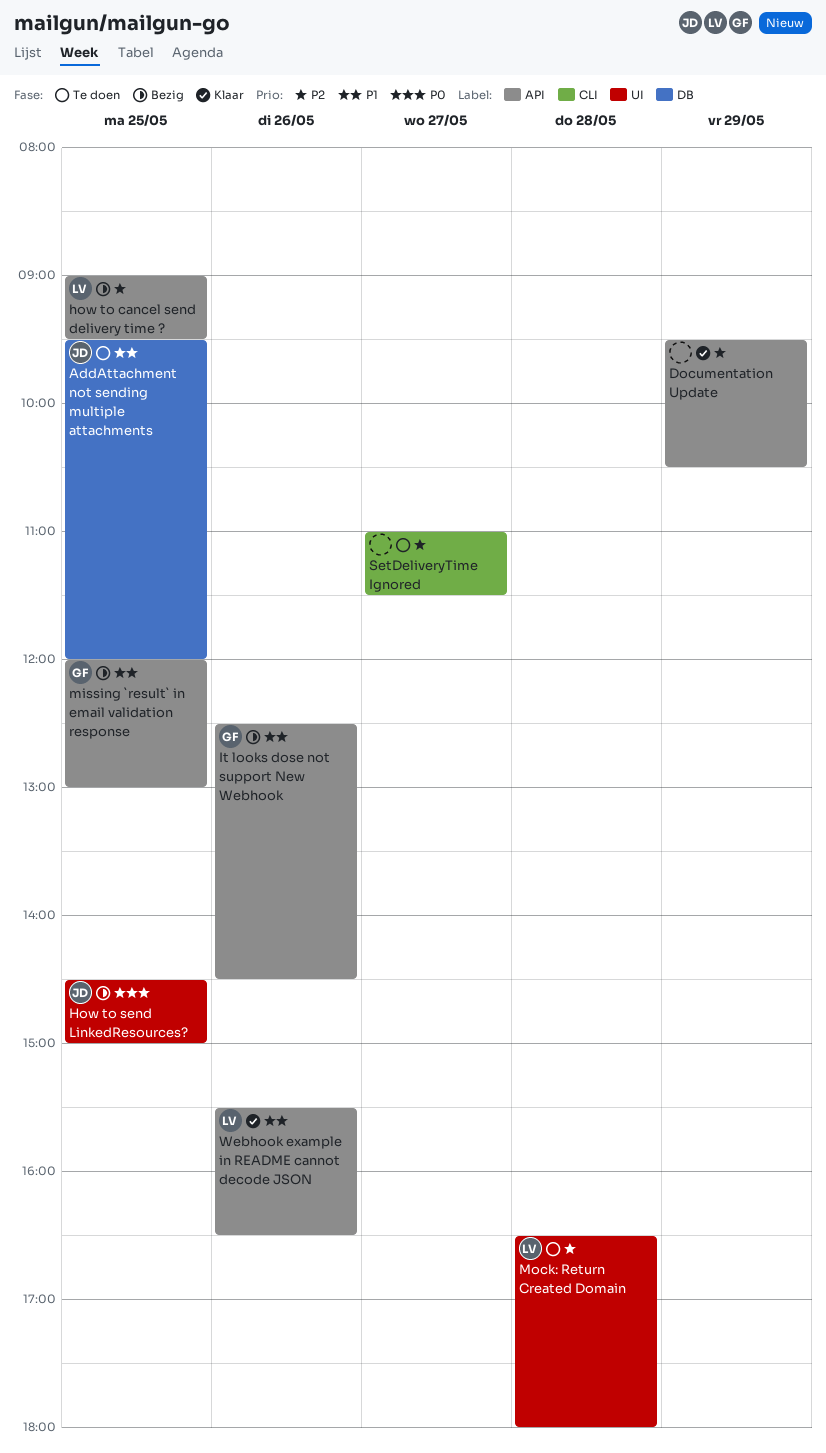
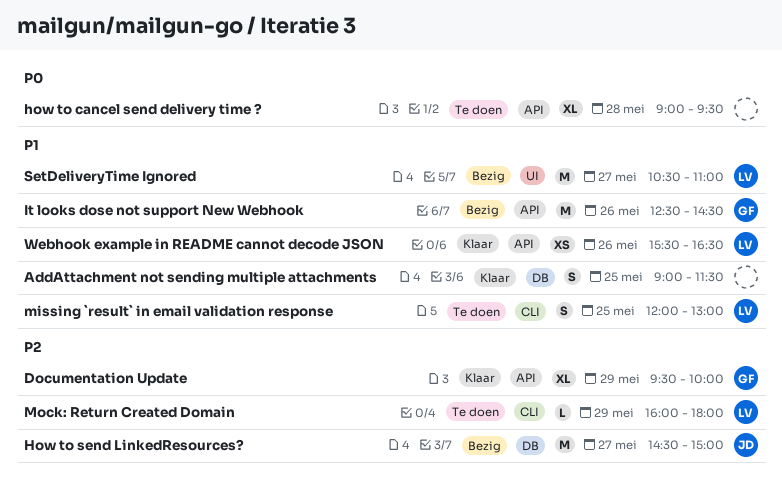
AddAttachment not sending multiple attachments, status: Te doen -> Klaar
AddAttachment not sending multiple attachments, owner: JD -> none
AddAttachment not sending multiple attachments, begins: 09:30 -> 09:00
AddAttachment not sending multiple attachments, ends: 12:00 -> 11:30
Documentation Update, owner: none -> GF
Documentation Update, ends: 10:30 -> 10:00
how to cancel send delivery time ?, status: Bezig -> Te doen
how to cancel send delivery time ?, owner: LV -> none
how to cancel send delivery time ?, priority: P2 -> P0
how to cancel send delivery time ?, day: May 25 -> May 28
How to send LinkedResources?, priority: P0 -> P2
How to send LinkedResources?, label: UI -> DB
How to send LinkedResources?, day: May 25 -> May 27
missing `result` in email validation response, status: Bezig -> Te doen
missing `result` in email validation response, owner: GF -> LV
missing `result` in email validation response, label: API -> CLI
Mock: Return Created Domain, label: UI -> CLI
Mock: Return Created Domain, day: May 28 -> May 29
Mock: Return Created Domain, begins: 16:30 -> 16:00
SetDeliveryTime Ignored, status: Te doen -> Bezig
SetDeliveryTime Ignored, owner: none -> LV
SetDeliveryTime Ignored, priority: P2 -> P1
SetDeliveryTime Ignored, label: CLI -> UI
SetDeliveryTime Ignored, begins: 11:00 -> 10:30
SetDeliveryTime Ignored, ends: 11:30 -> 11:00

